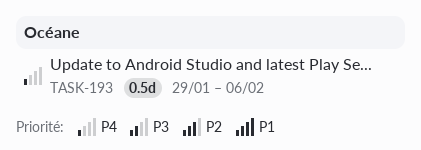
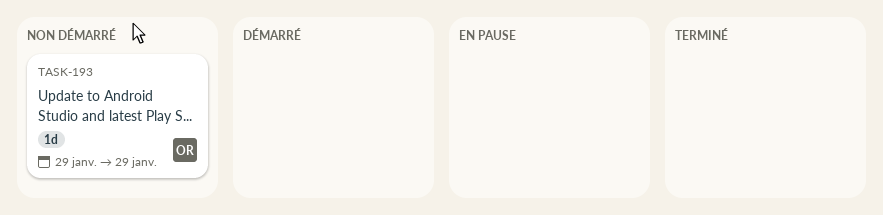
TASK-193, estimate: 0.5d -> 1d
TASK-193, due: Feb 6 -> Jan 29

